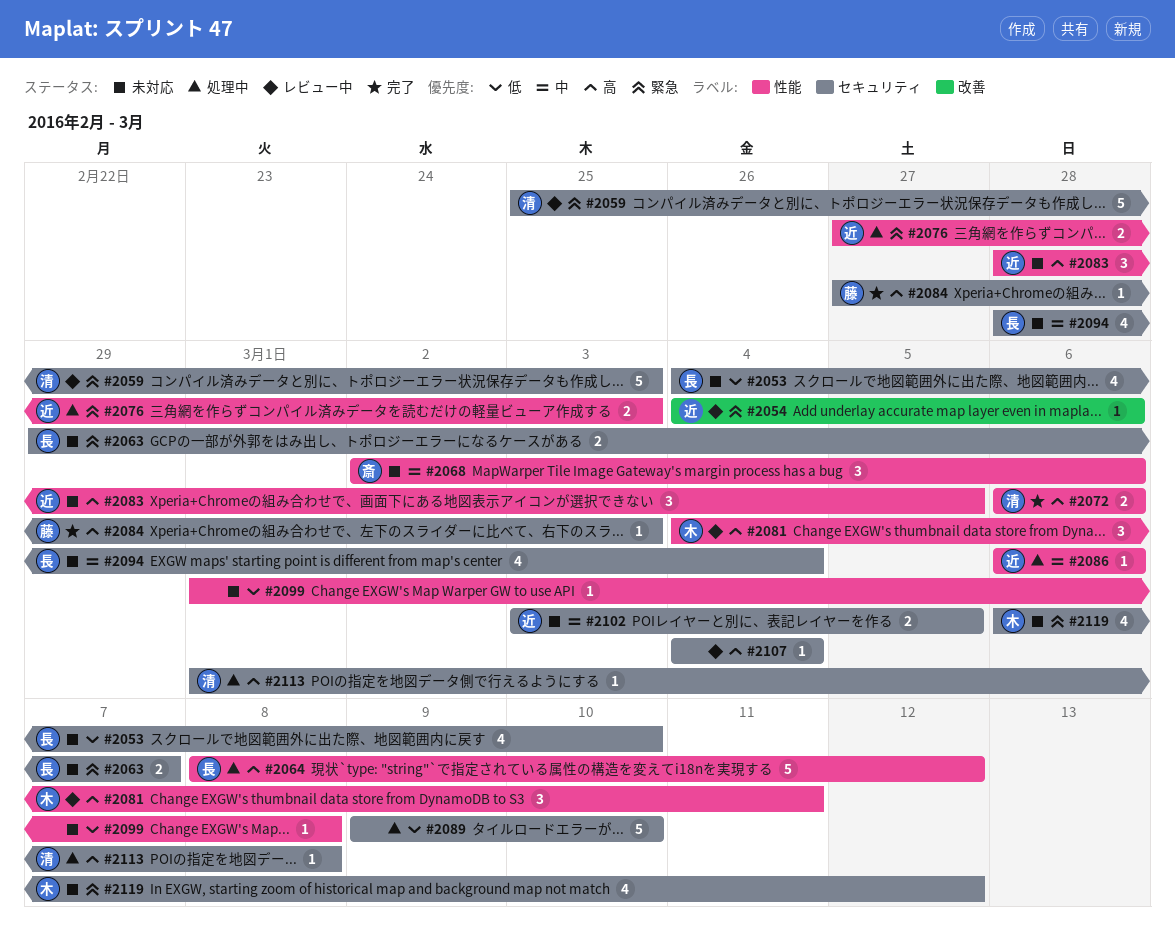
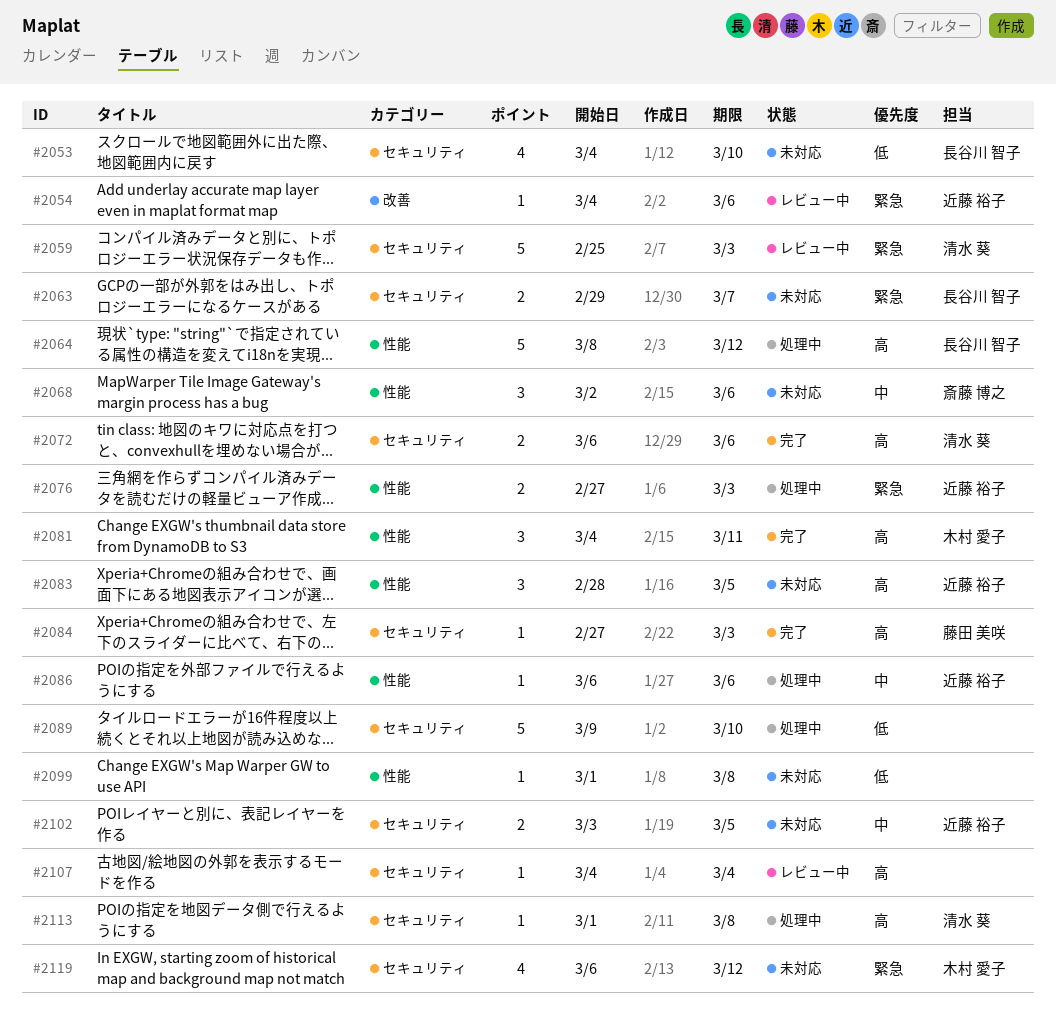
#2072, label: 性能 -> セキュリティ
#2081, status: レビュー中 -> 完了
#2094: present -> none

